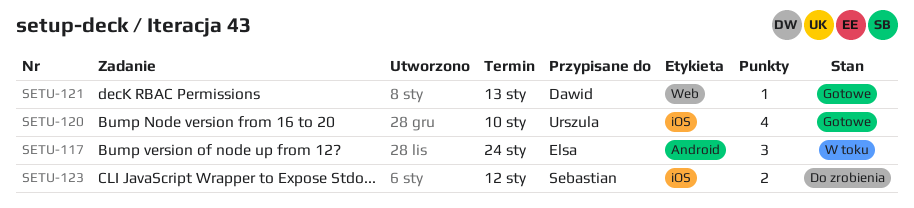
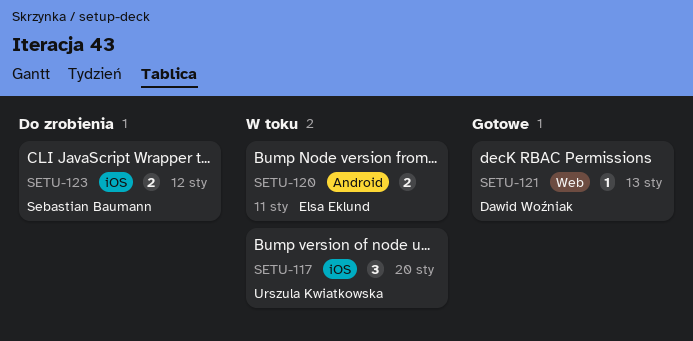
SETU-117, owner: Elsa Eklund -> Urszula Kwiatkowska
SETU-117, label: Android -> iOS
SETU-117, due: Jan 24 -> Jan 20
SETU-120, status: Gotowe -> W toku
SETU-120, owner: Urszula Kwiatkowska -> Elsa Eklund
SETU-120, label: iOS -> Android
SETU-120, estimate: 4 -> 2
SETU-120, due: Jan 10 -> Jan 11

